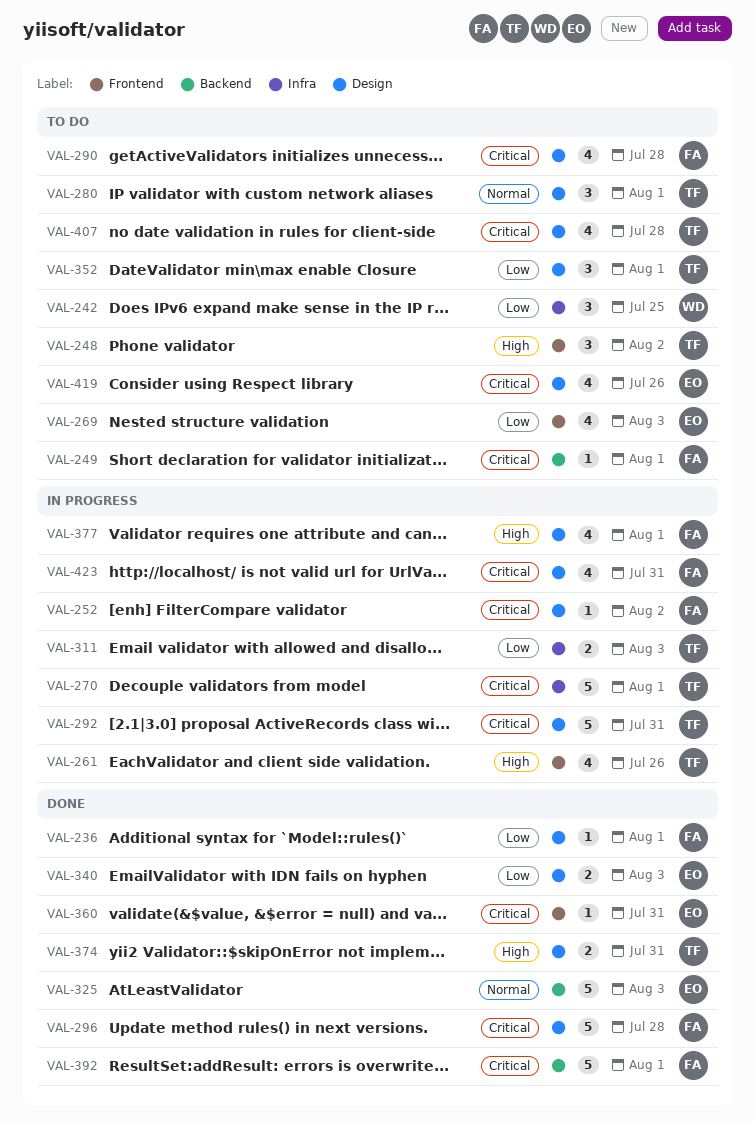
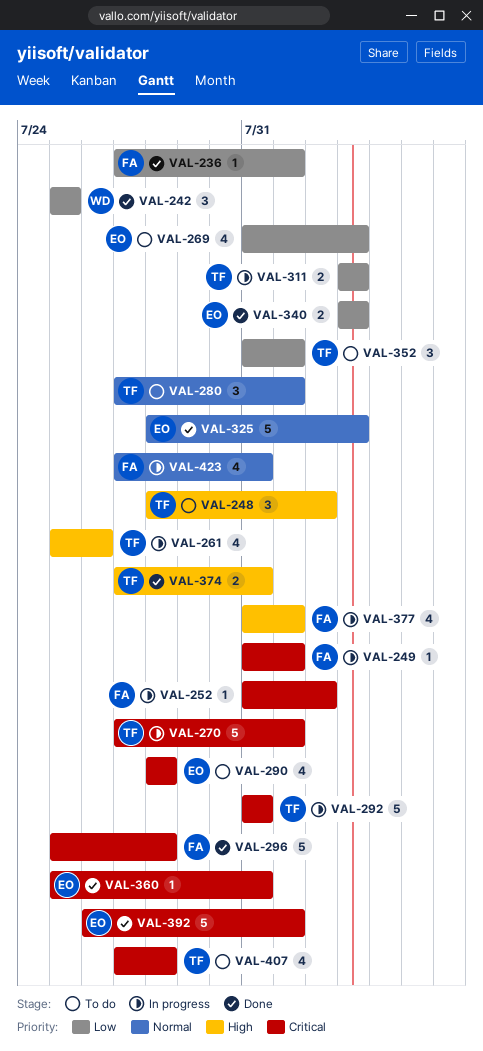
VAL-242, status: To do -> Done
VAL-249, status: To do -> In progress
VAL-290, owner: FA -> EO
VAL-392, owner: FA -> EO
VAL-419: present -> none
VAL-423, priority: Critical -> Normal

